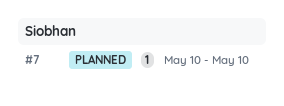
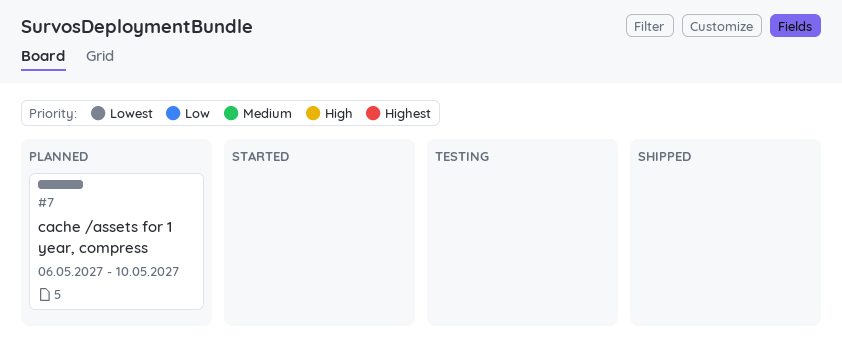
#7, start: May 10 -> May 6

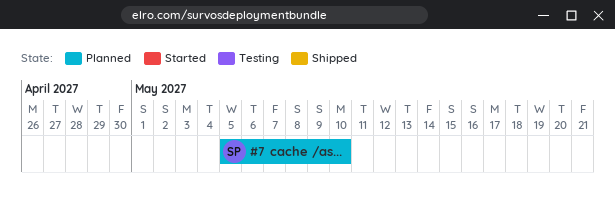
#7, start: May 6 -> May 5

